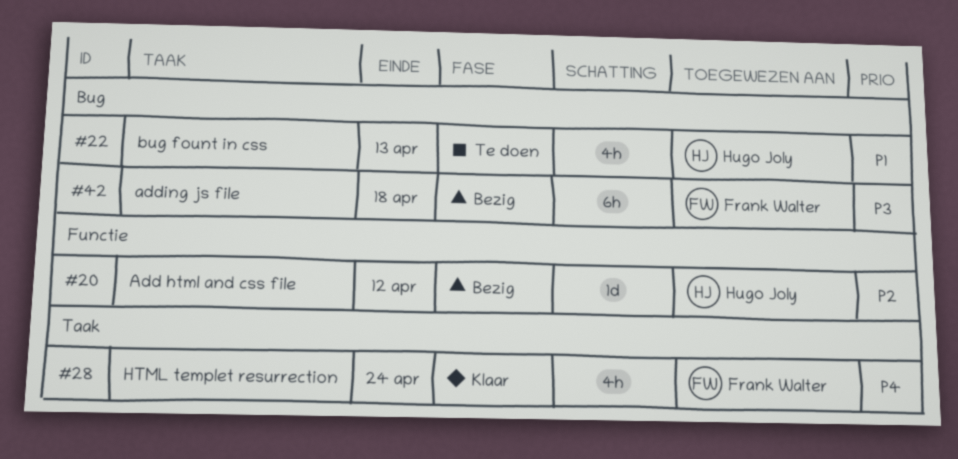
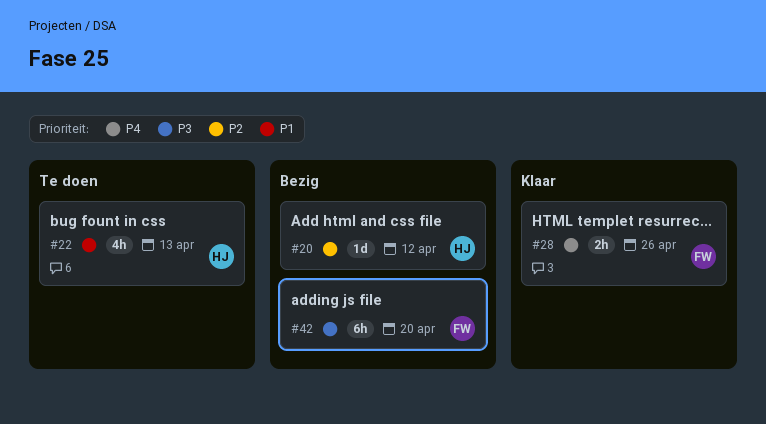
#28, estimate: 4h -> 2h
#28, due: Apr 24 -> Apr 26
#42, due: Apr 18 -> Apr 20

